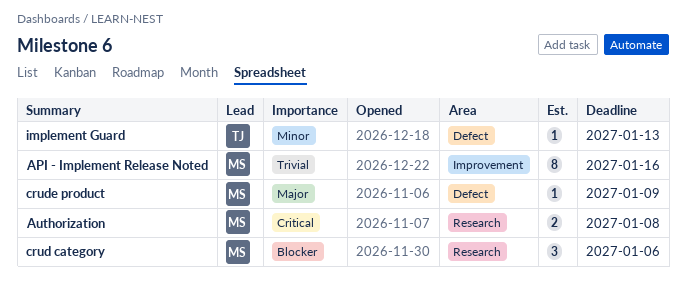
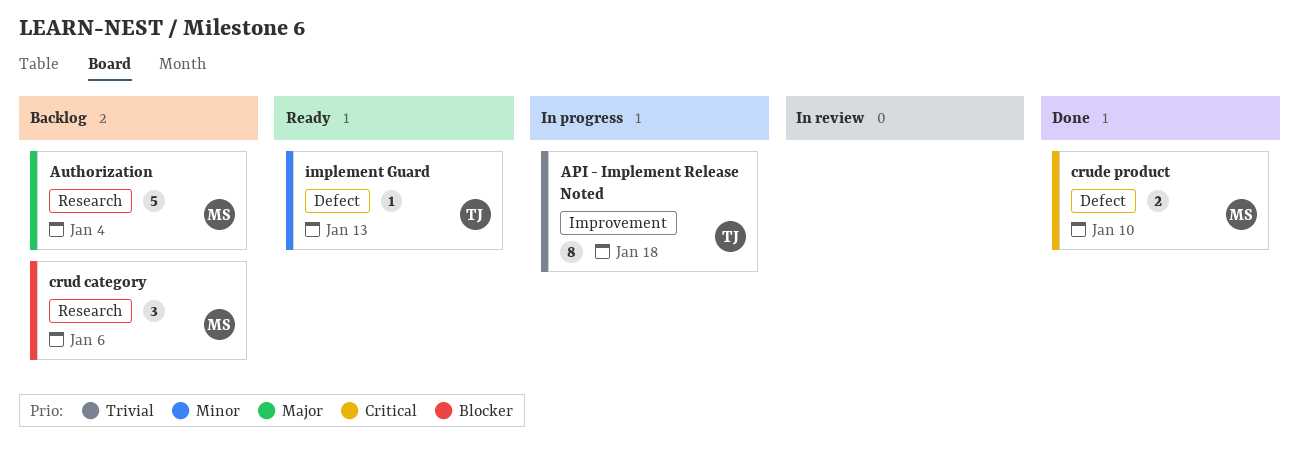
API - Implement Release Noted, owner: MS -> TJ
API - Implement Release Noted, due: Jan 16 -> Jan 18
Authorization, priority: Critical -> Major
Authorization, estimate: 2 -> 5
Authorization, due: Jan 8 -> Jan 4
crude product, priority: Major -> Critical
crude product, estimate: 1 -> 2
crude product, due: Jan 9 -> Jan 10

